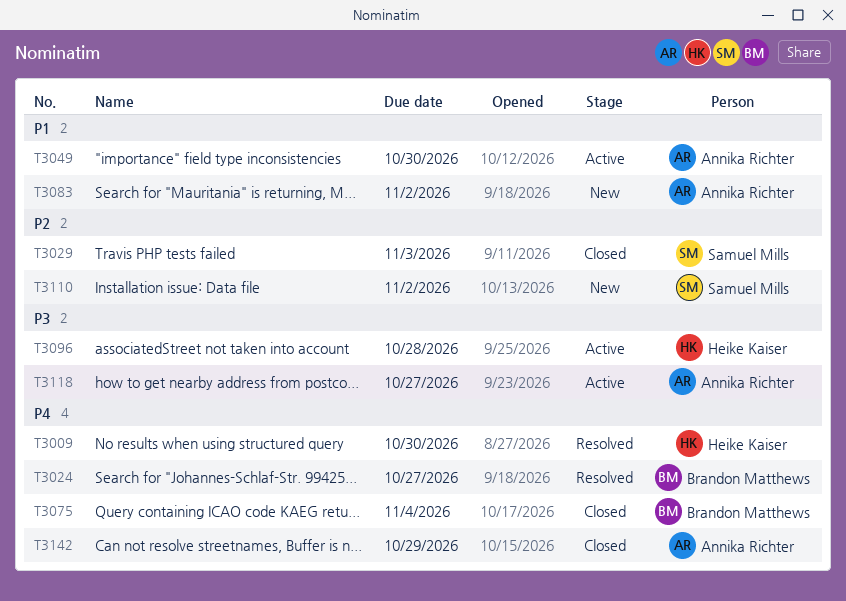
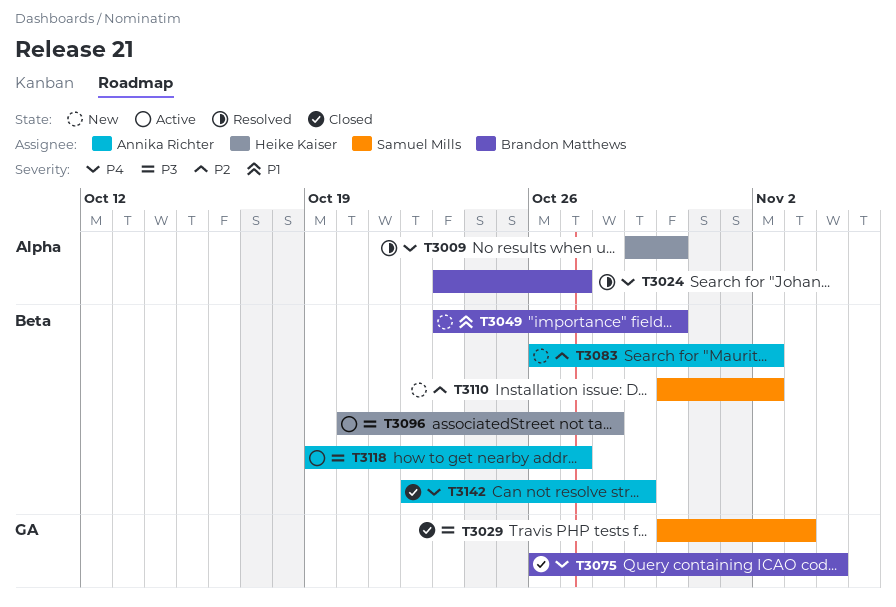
T3029, priority: P2 -> P3
T3049, status: Active -> New
T3049, owner: Annika Richter -> Brandon Matthews
T3083, priority: P1 -> P2

